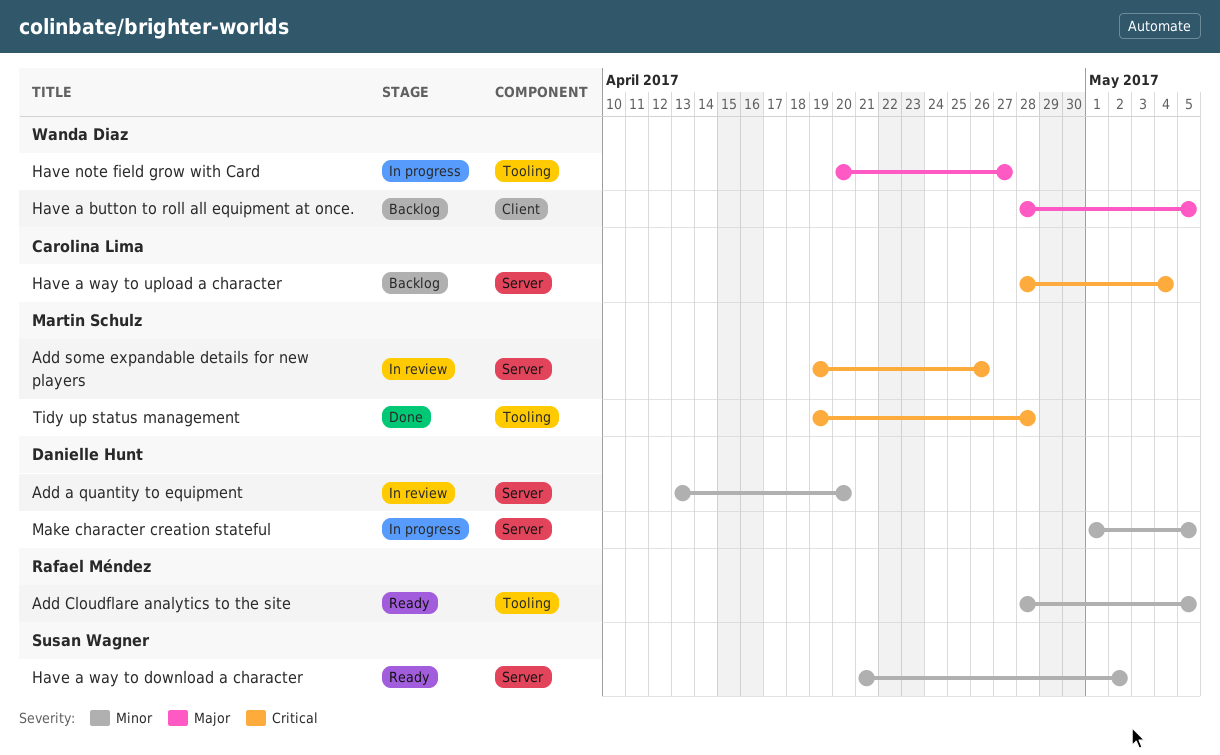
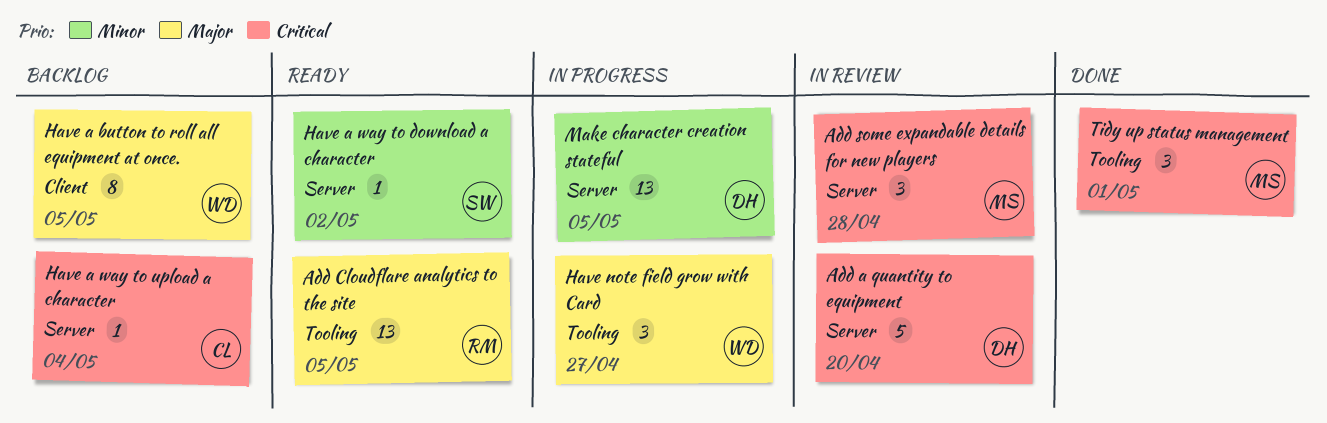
Add a quantity to equipment, priority: Minor -> Critical
Add Cloudflare analytics to the site, priority: Minor -> Major
Add some expandable details for new players, due: Apr 26 -> Apr 28
Tidy up status management, due: Apr 28 -> May 1

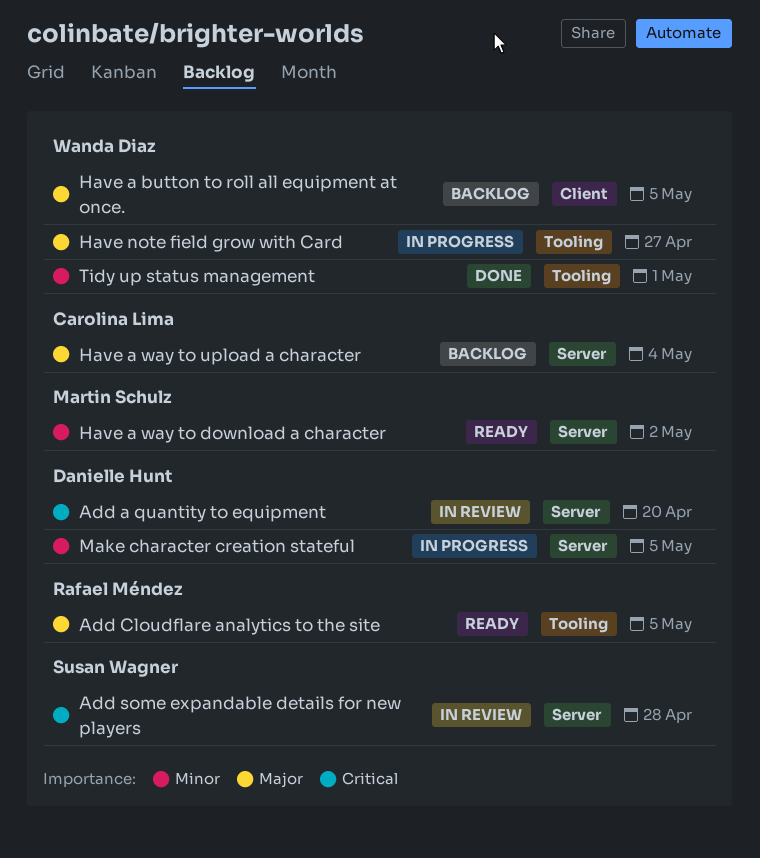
Add some expandable details for new players, owner: Martin Schulz -> Susan Wagner
Have a way to download a character, owner: Susan Wagner -> Martin Schulz
Have a way to upload a character, priority: Critical -> Major
Tidy up status management, owner: Martin Schulz -> Wanda Diaz
Tidy up status management, priority: Critical -> Minor

